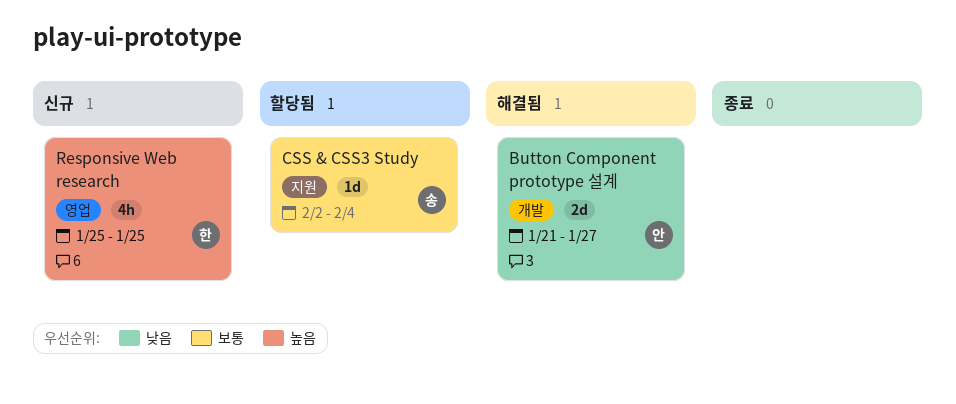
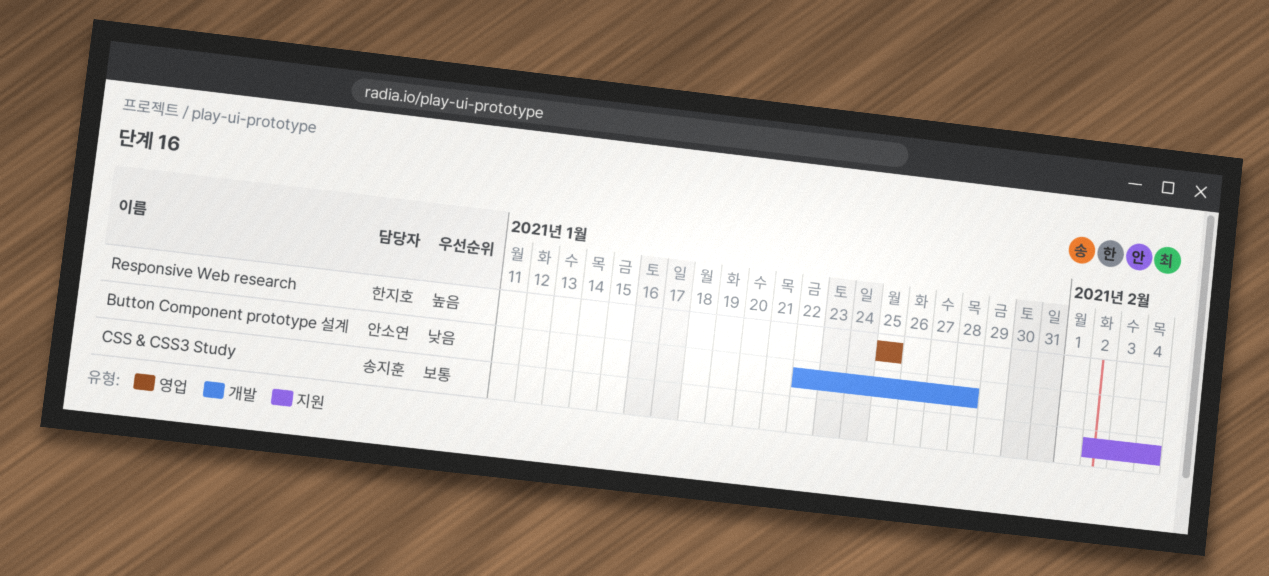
Button Component prototype 설계, start: Jan 21 -> Jan 22
Button Component prototype 설계, due: Jan 27 -> Jan 28

